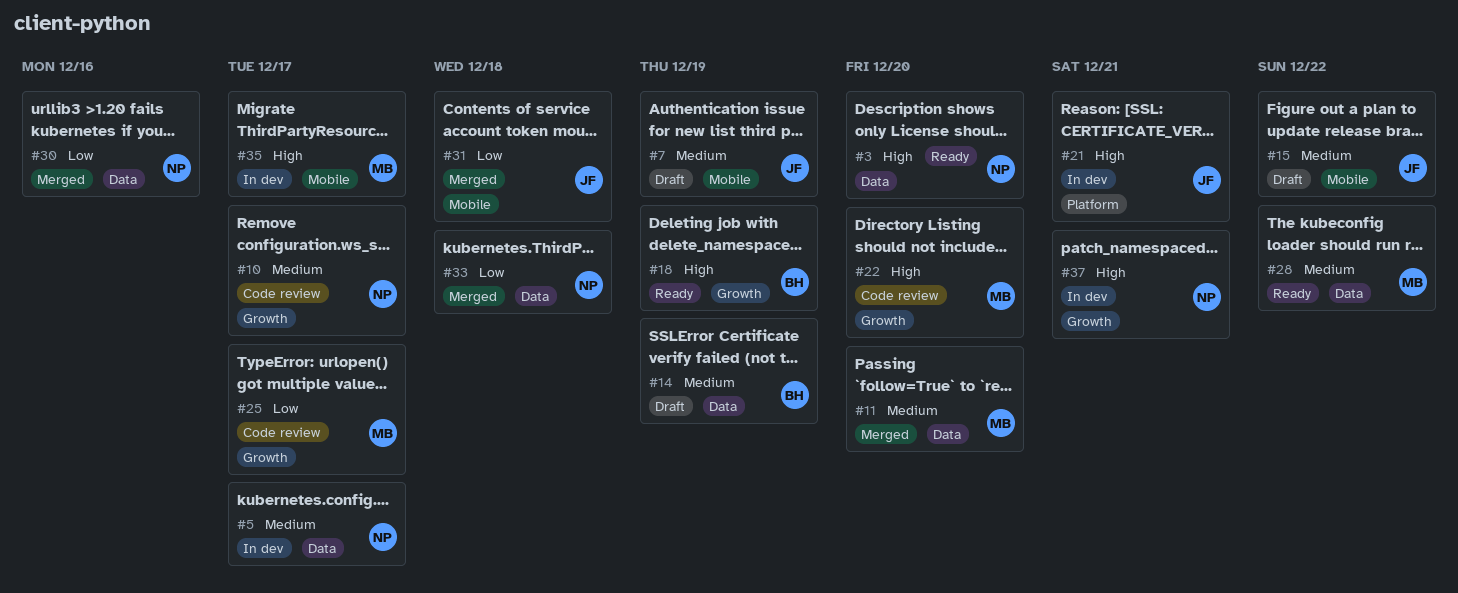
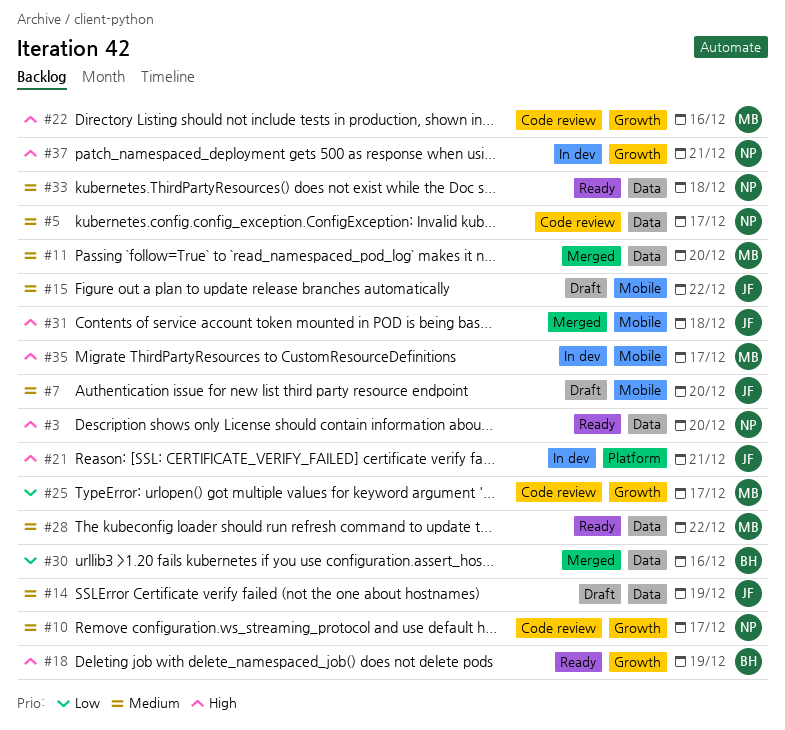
#5, status: In dev -> Code review
#7, due: Dec 19 -> Dec 20
#14, owner: BH -> JF
#22, due: Dec 20 -> Dec 16
#30, owner: NP -> BH
#31, priority: Low -> High
#33, status: Merged -> Ready
#33, priority: Low -> Medium

